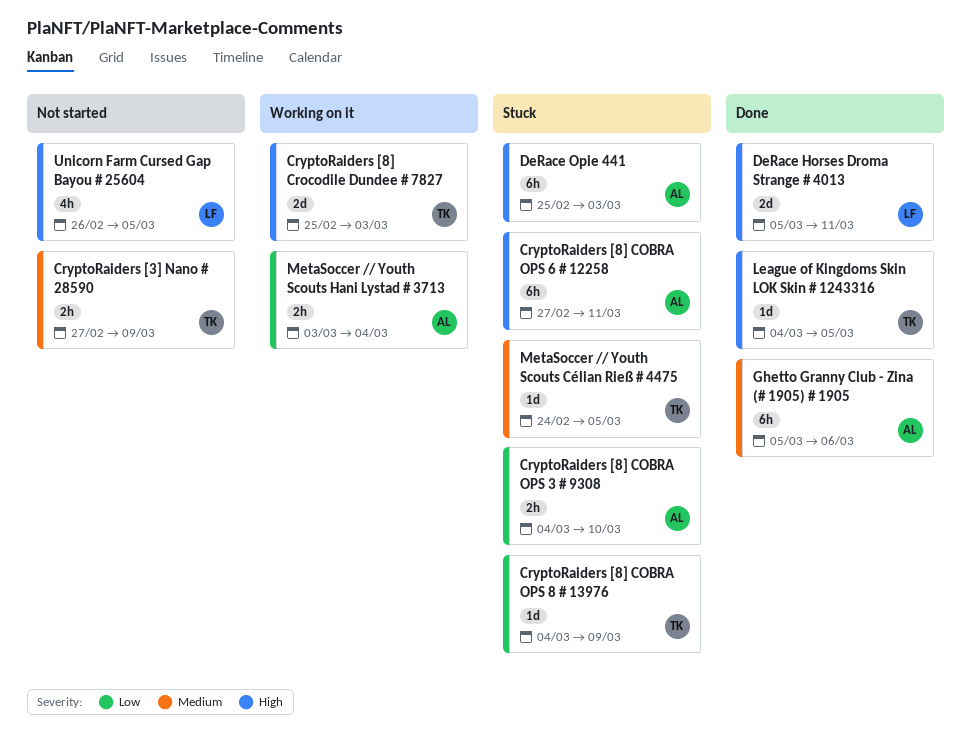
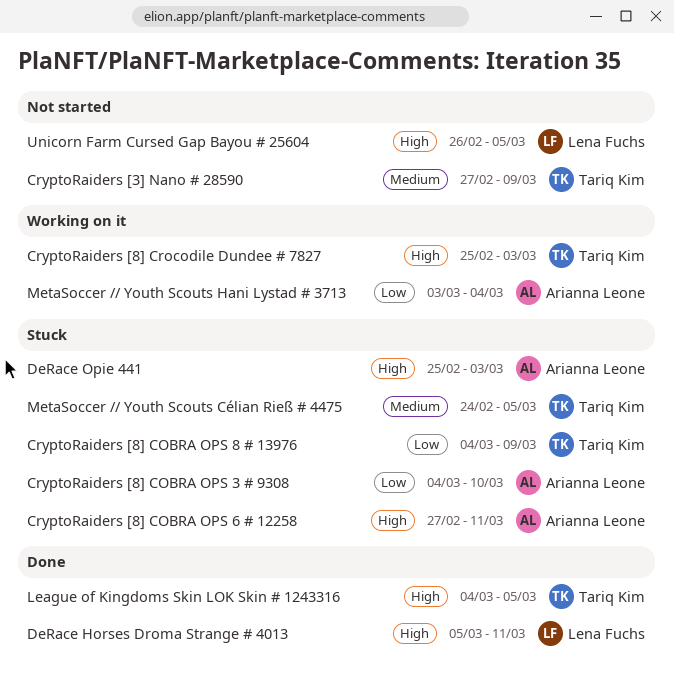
Ghetto Granny Club - Zina (# 1905) # 1905: present -> none

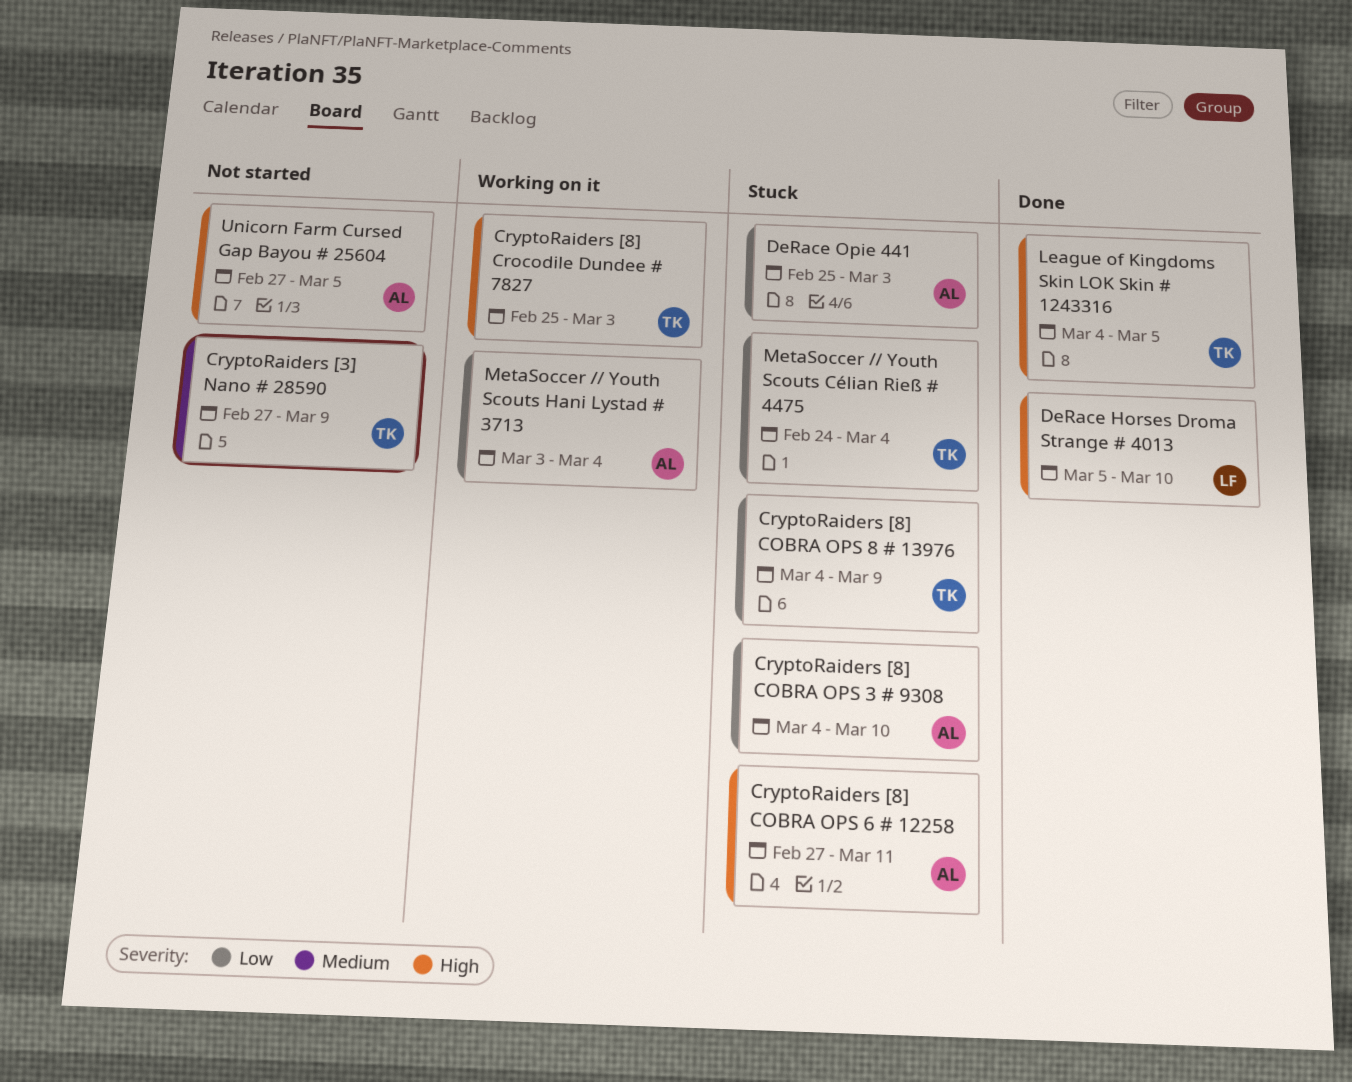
DeRace Horses Droma Strange # 4013, due: Mar 11 -> Mar 10
DeRace Opie 441, priority: High -> Low
MetaSoccer // Youth Scouts Célian Rieß # 4475, priority: Medium -> Low
MetaSoccer // Youth Scouts Célian Rieß # 4475, due: Mar 5 -> Mar 4
Unicorn Farm Cursed Gap Bayou # 25604, owner: Lena Fuchs -> Arianna Leone
Unicorn Farm Cursed Gap Bayou # 25604, start: Feb 26 -> Feb 27

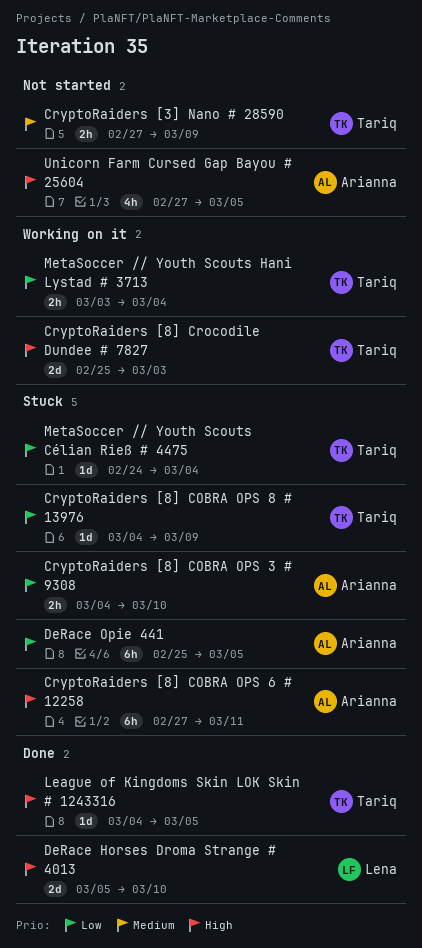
DeRace Opie 441, due: Mar 3 -> Mar 5
MetaSoccer // Youth Scouts Hani Lystad # 3713, owner: Arianna -> Tariq

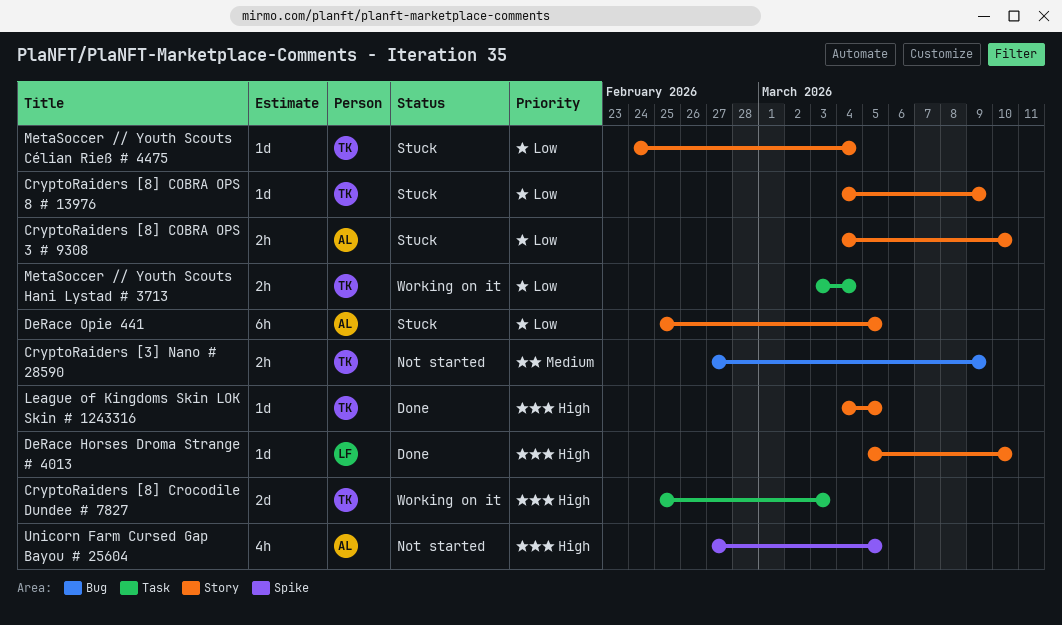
CryptoRaiders [8] COBRA OPS 6 # 12258: present -> none
DeRace Horses Droma Strange # 4013, estimate: 2d -> 1d

